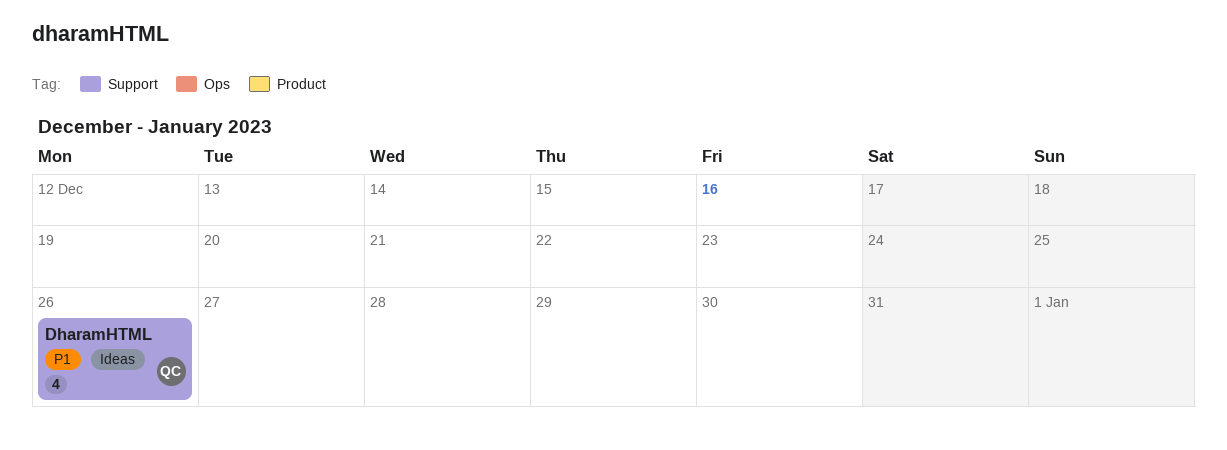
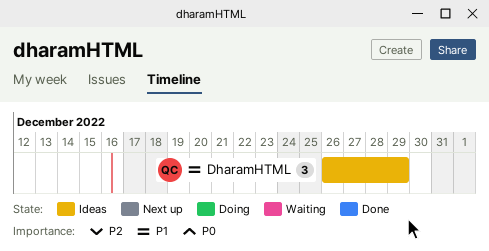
DharamHTML, estimate: 4 -> 3
DharamHTML, due: Dec 26 -> Dec 29

